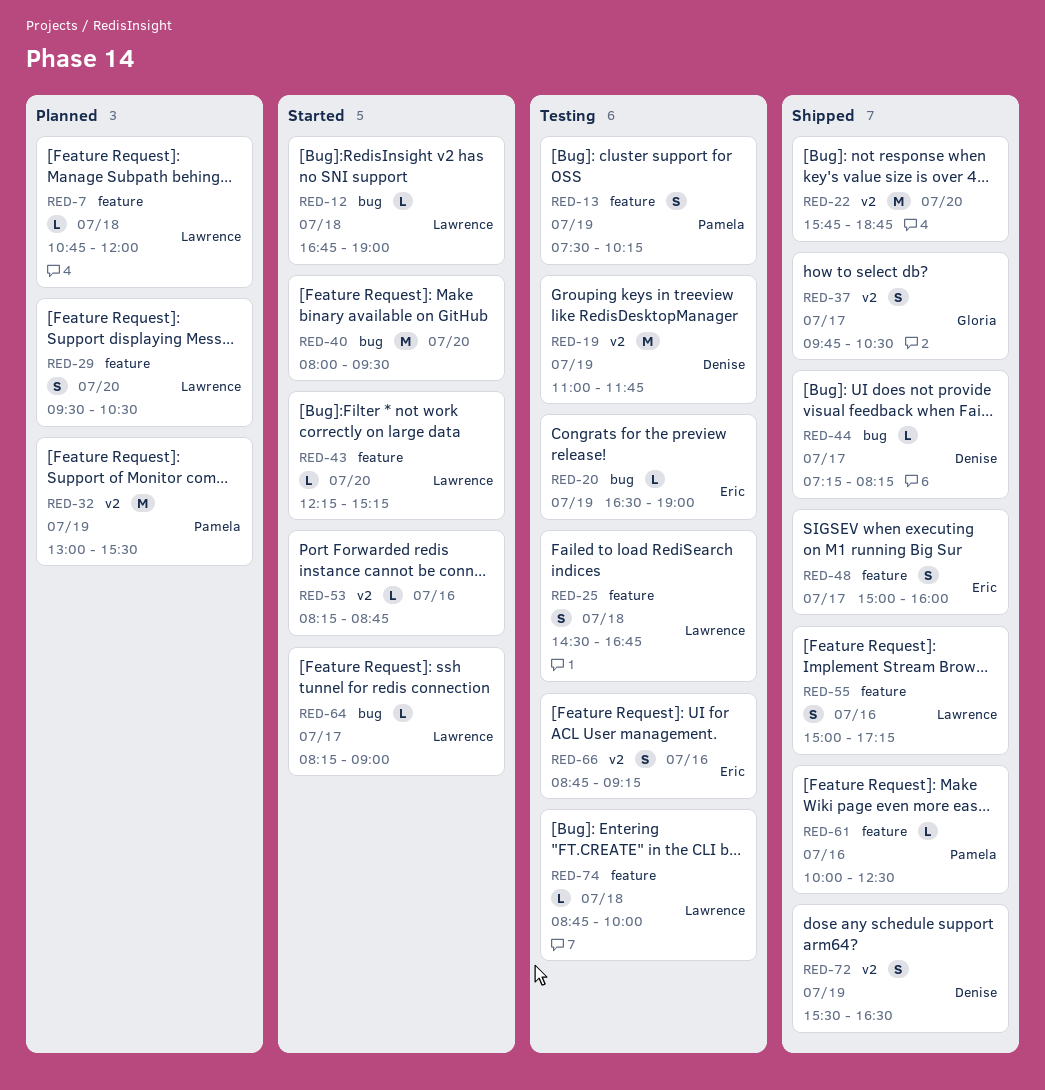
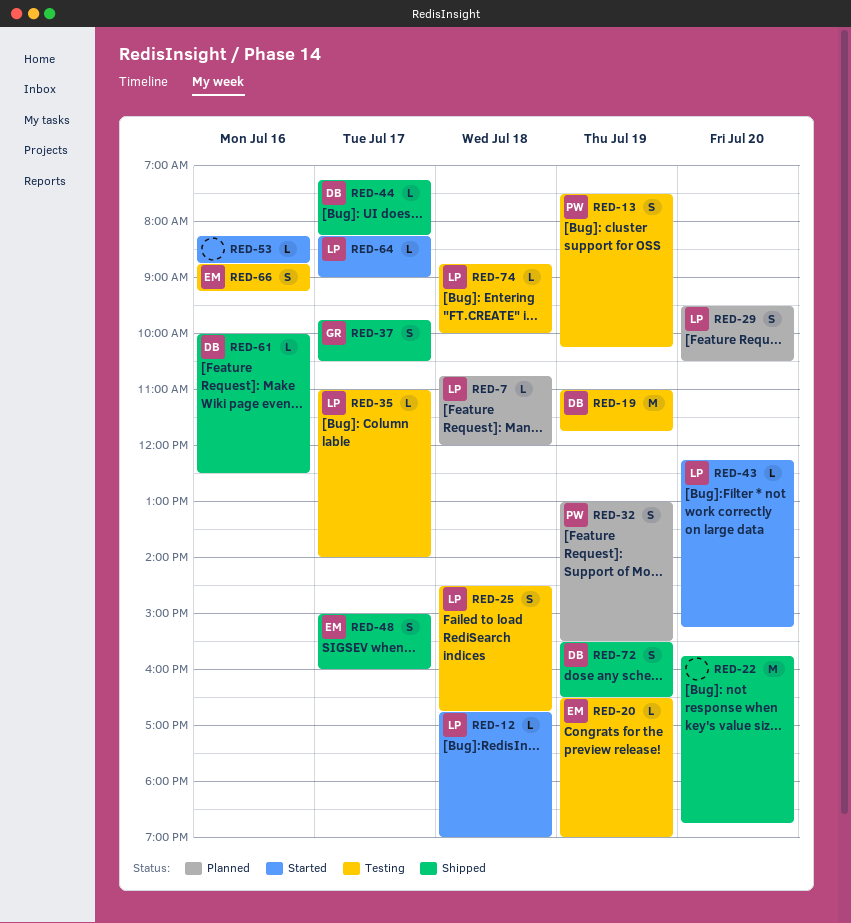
RED-32, estimate: M -> S
RED-35: none -> present
RED-40: present -> none
RED-55: present -> none
RED-61, owner: Pamela -> Denise

